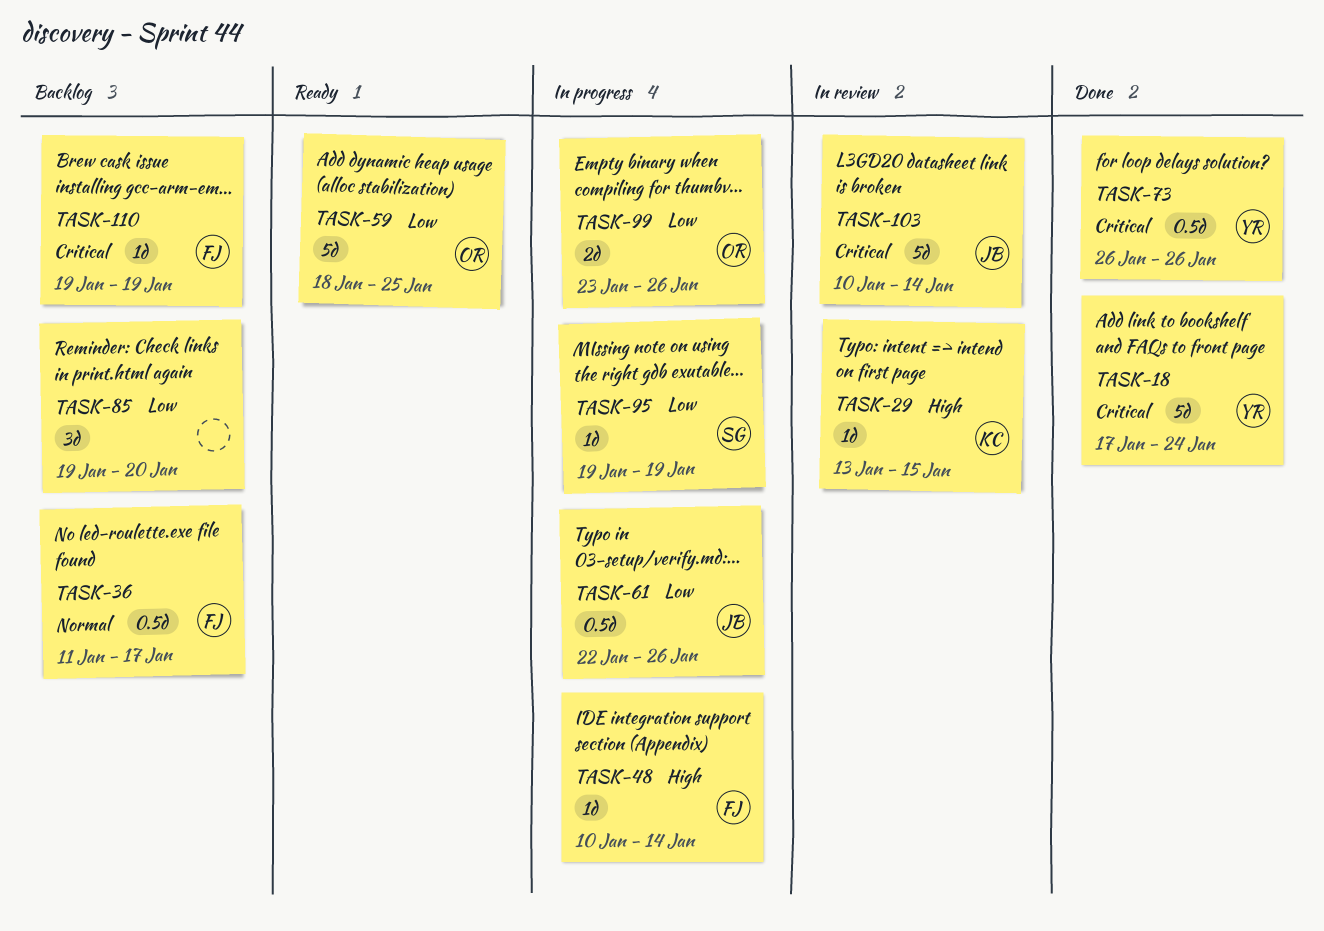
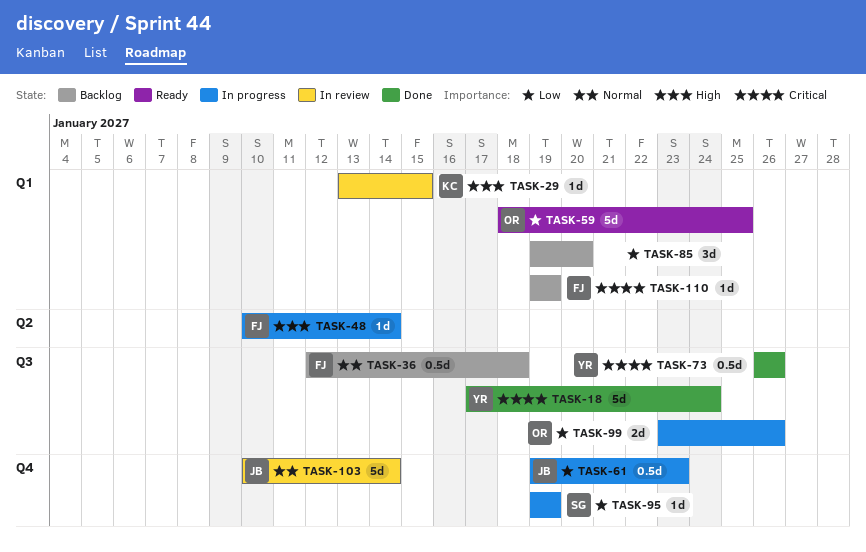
TASK-36, start: Jan 11 -> Jan 12
TASK-36, due: Jan 17 -> Jan 18
TASK-61, start: Jan 22 -> Jan 19
TASK-61, due: Jan 26 -> Jan 23
TASK-103, priority: Critical -> Normal

